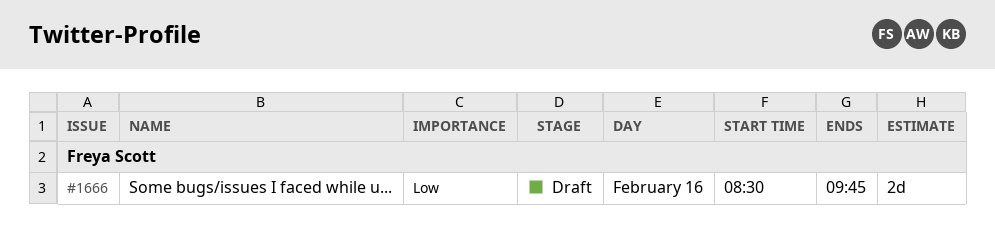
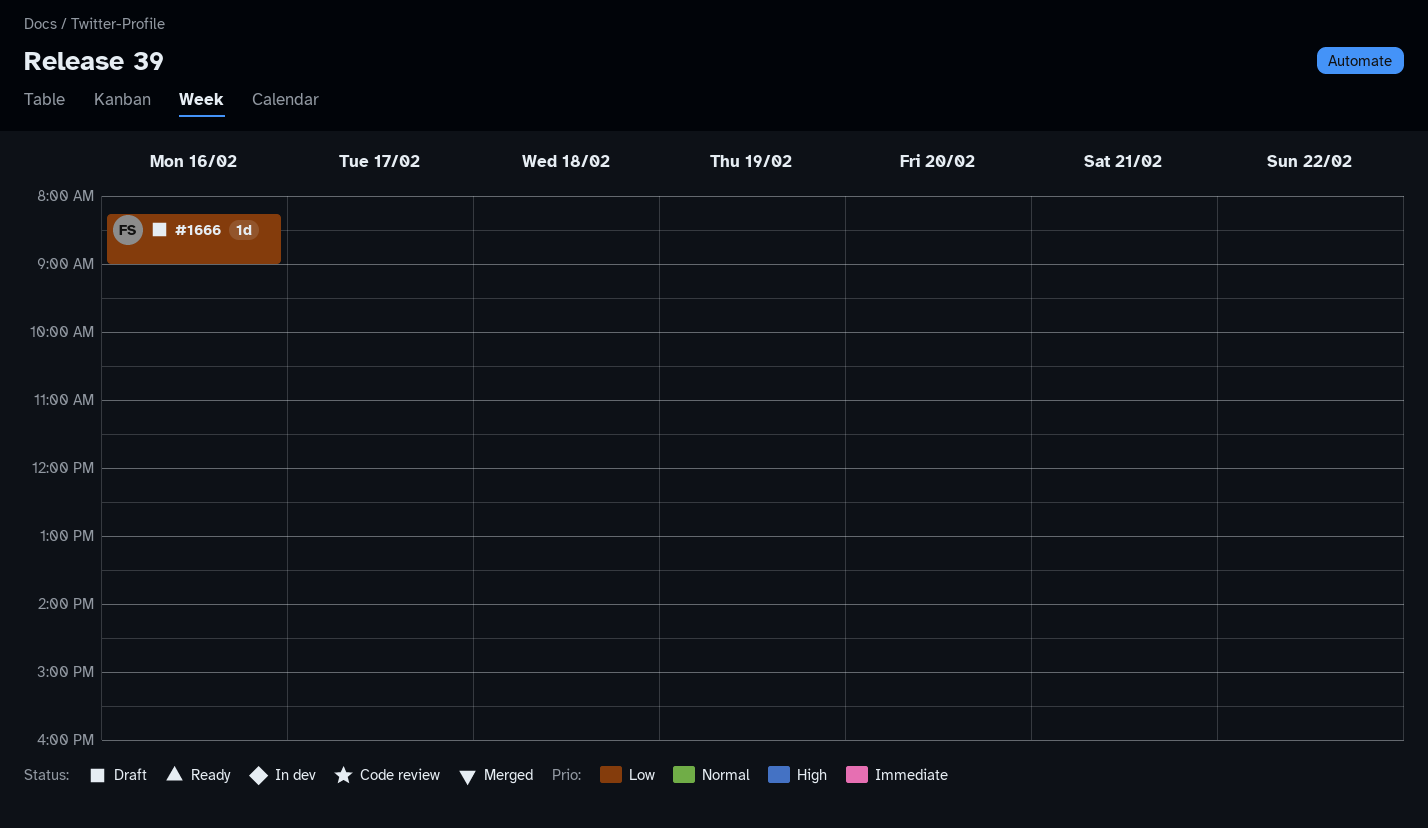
#1666, estimate: 2d -> 1d
#1666, begins: 08:30 -> 08:15
#1666, ends: 09:45 -> 09:00

